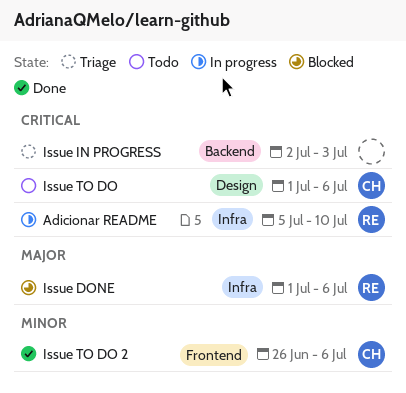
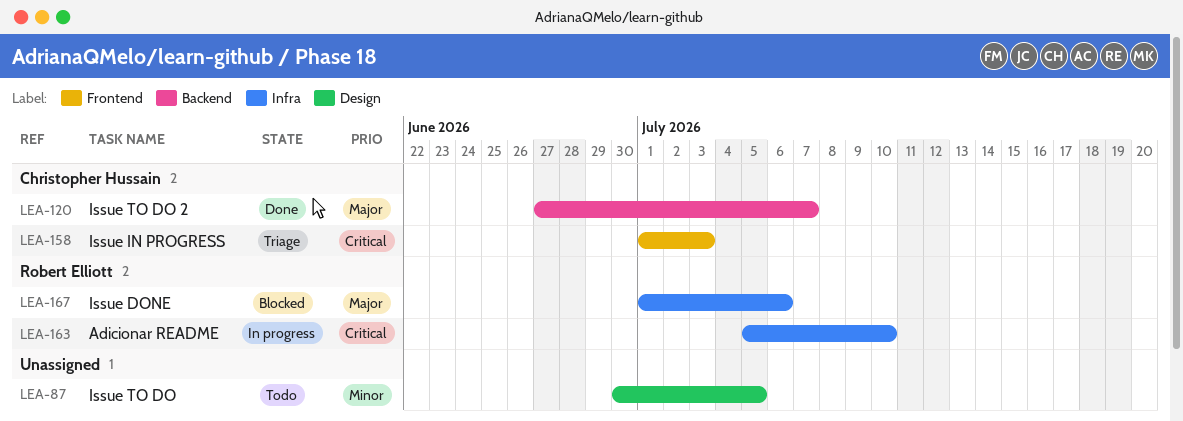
Issue IN PROGRESS, owner: none -> Christopher Hussain
Issue IN PROGRESS, label: Backend -> Frontend
Issue IN PROGRESS, start: Jul 2 -> Jul 1
Issue TO DO, owner: Christopher Hussain -> none
Issue TO DO, priority: Critical -> Minor
Issue TO DO, start: Jul 1 -> Jun 30
Issue TO DO, due: Jul 6 -> Jul 5
Issue TO DO 2, priority: Minor -> Major
Issue TO DO 2, label: Frontend -> Backend
Issue TO DO 2, start: Jun 26 -> Jun 27
Issue TO DO 2, due: Jul 6 -> Jul 7

